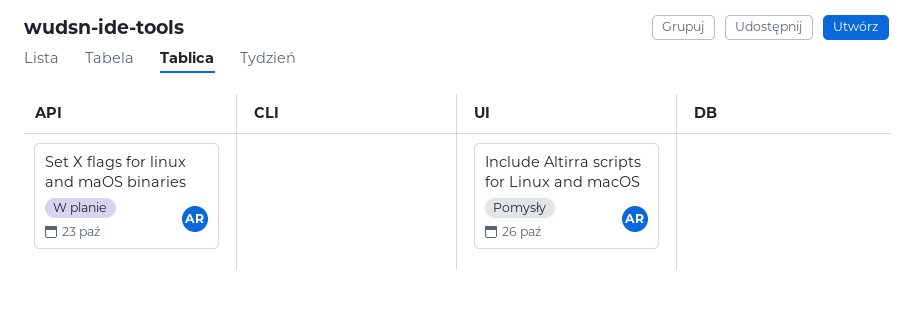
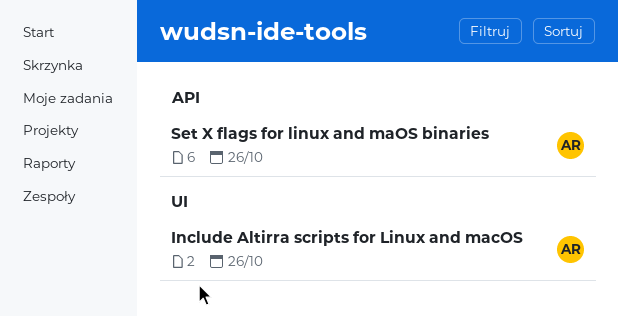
Set X flags for linux and maOS binaries, due: Oct 23 -> Oct 26

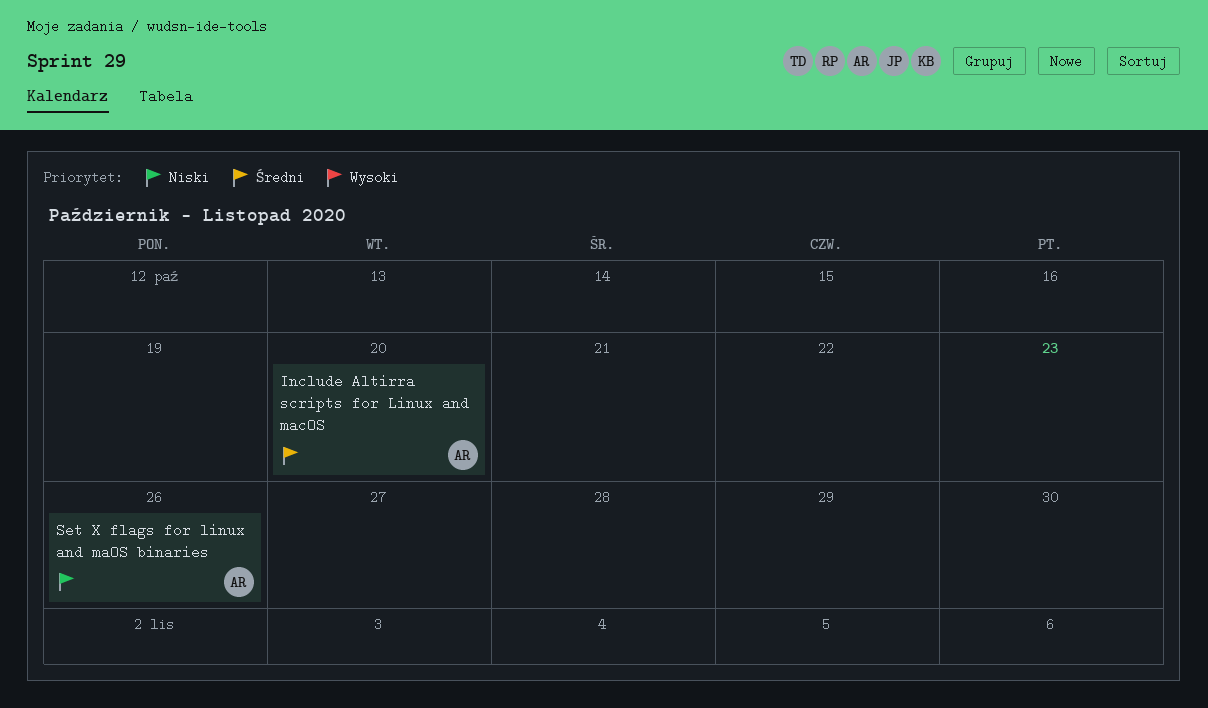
Include Altirra scripts for Linux and macOS, due: Oct 26 -> Oct 20

